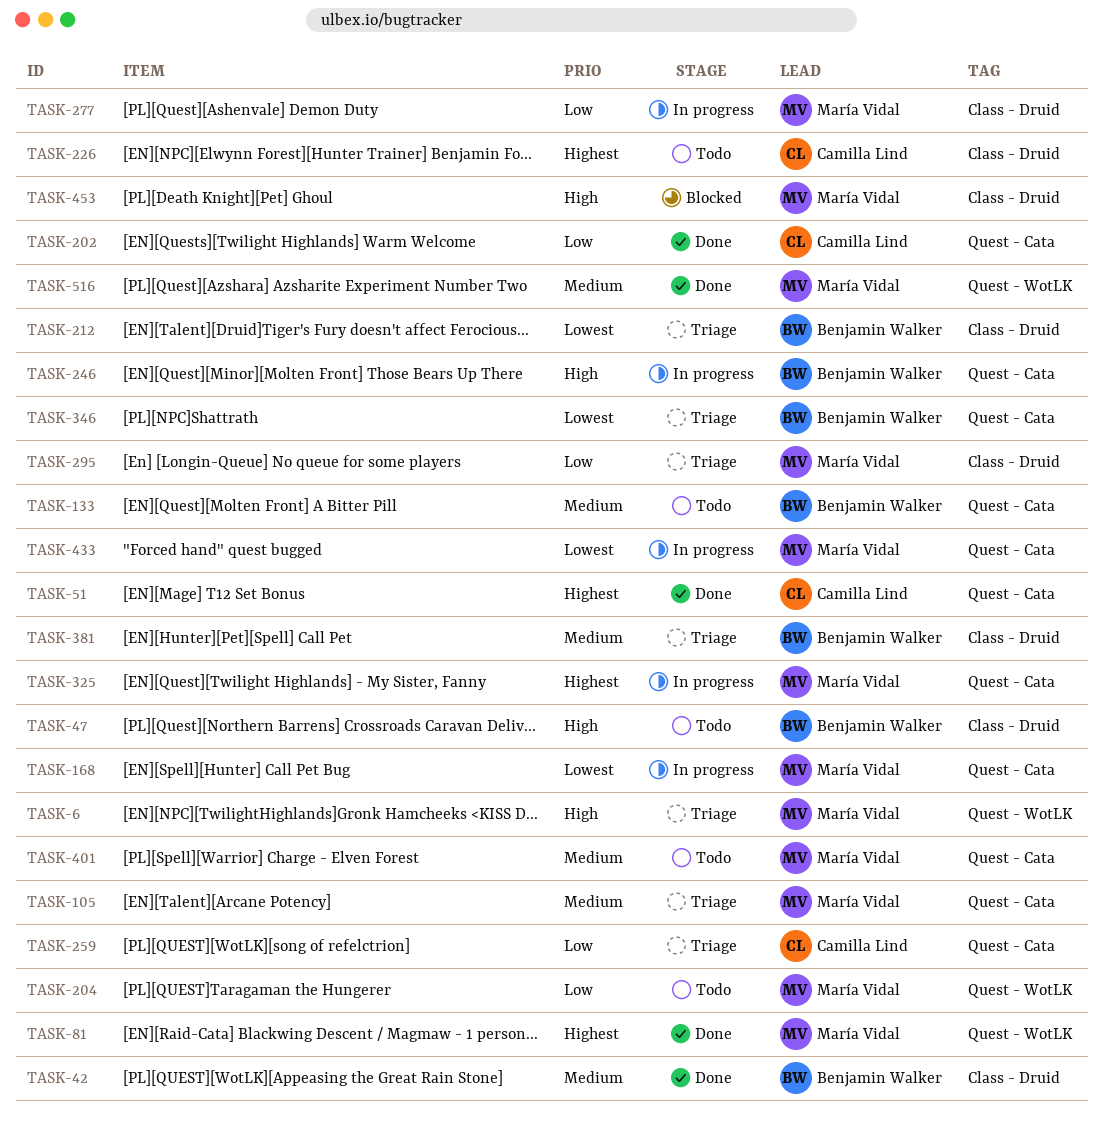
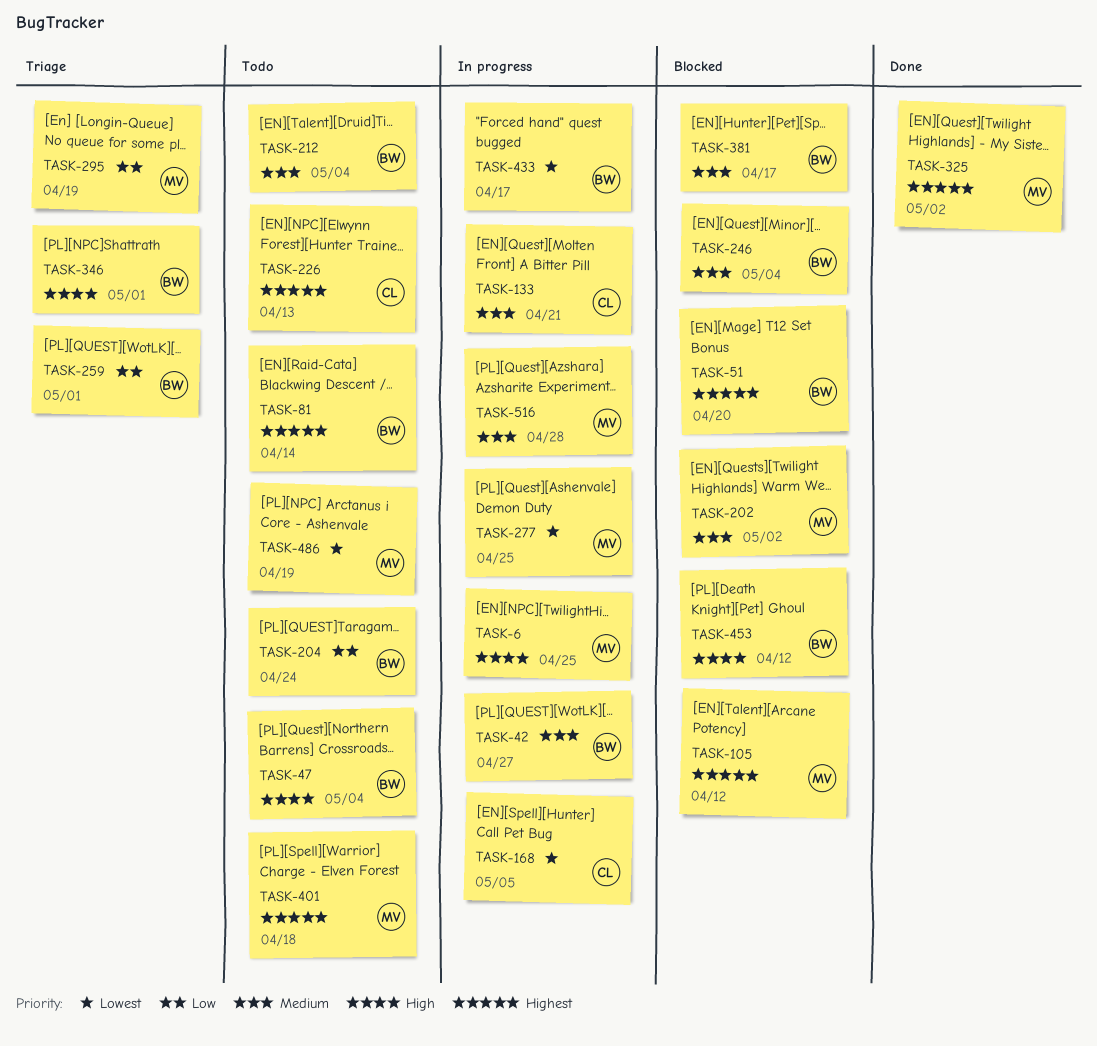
TASK-6, status: Triage -> In progress
TASK-42, status: Done -> In progress
TASK-51, status: Done -> Blocked
TASK-51, owner: Camilla Lind -> Benjamin Walker
TASK-81, status: Done -> Todo
TASK-81, owner: María Vidal -> Benjamin Walker
TASK-105, status: Triage -> Blocked
TASK-105, priority: Medium -> Highest
TASK-133, status: Todo -> In progress
TASK-133, owner: Benjamin Walker -> Camilla Lind
TASK-168, owner: María Vidal -> Camilla Lind
TASK-202, status: Done -> Blocked
TASK-202, owner: Camilla Lind -> María Vidal
TASK-202, priority: Low -> Medium
TASK-204, owner: María Vidal -> Benjamin Walker
TASK-212, status: Triage -> Todo
TASK-212, priority: Lowest -> Medium
TASK-246, status: In progress -> Blocked
TASK-246, priority: High -> Medium
TASK-259, owner: Camilla Lind -> Benjamin Walker
TASK-277, priority: Low -> Lowest
TASK-325, status: In progress -> Done
TASK-346, priority: Lowest -> High
TASK-381, status: Triage -> Blocked
TASK-401, priority: Medium -> Highest
TASK-433, owner: María Vidal -> Benjamin Walker
TASK-453, owner: María Vidal -> Benjamin Walker
TASK-486: none -> present
TASK-516, status: Done -> In progress

